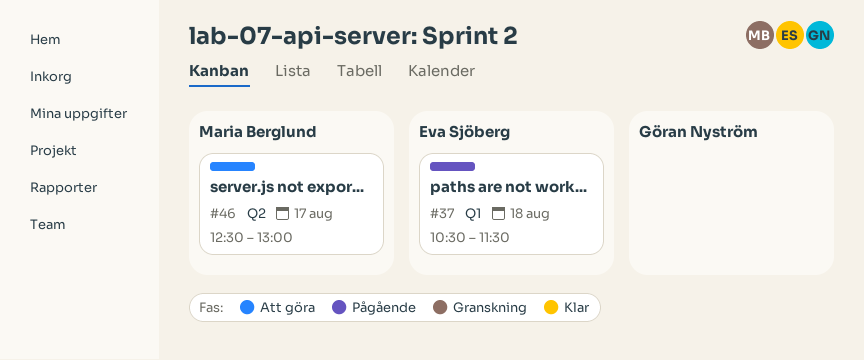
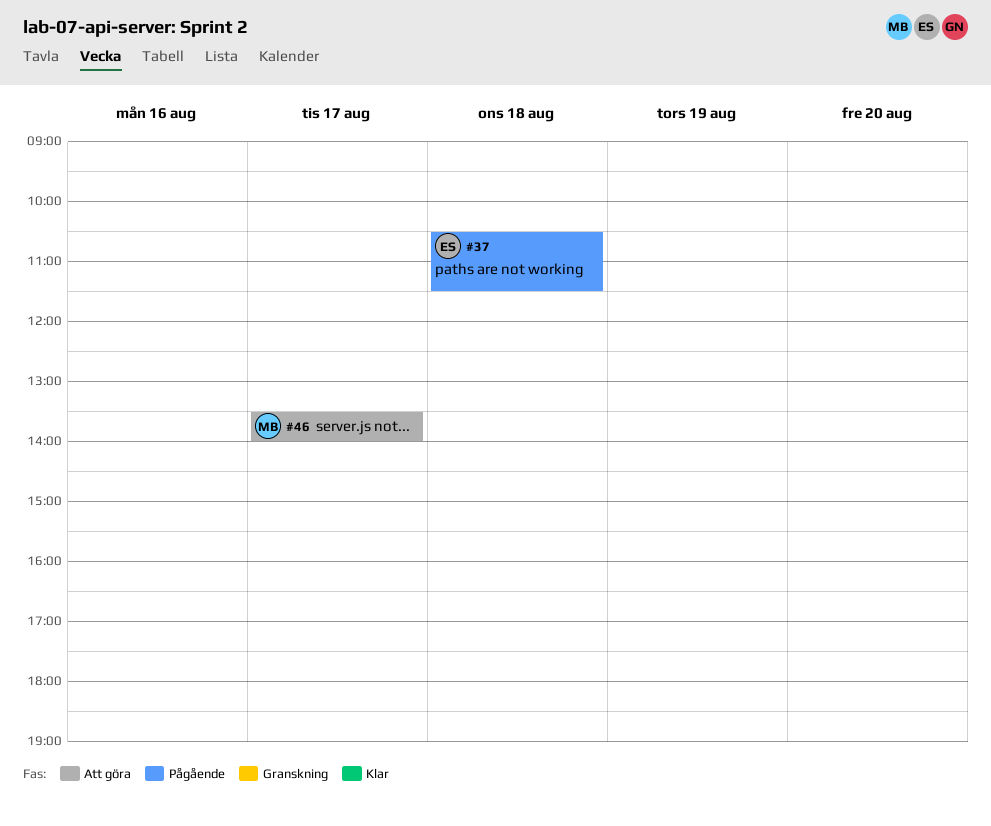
#46, begins: 12:30 -> 13:30
#46, ends: 13:00 -> 14:00

